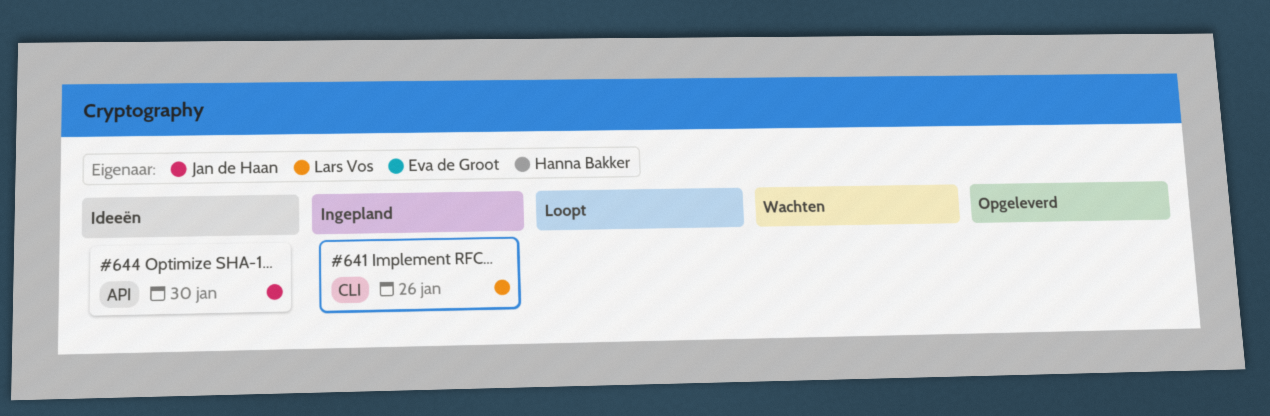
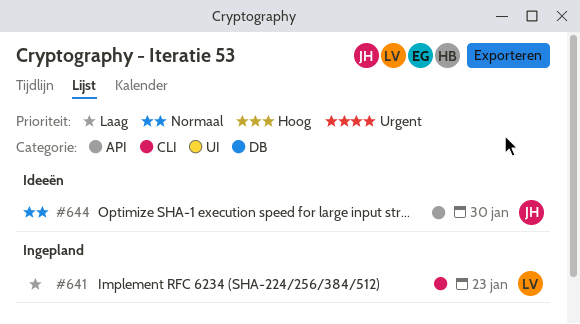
#641, due: Jan 26 -> Jan 23

